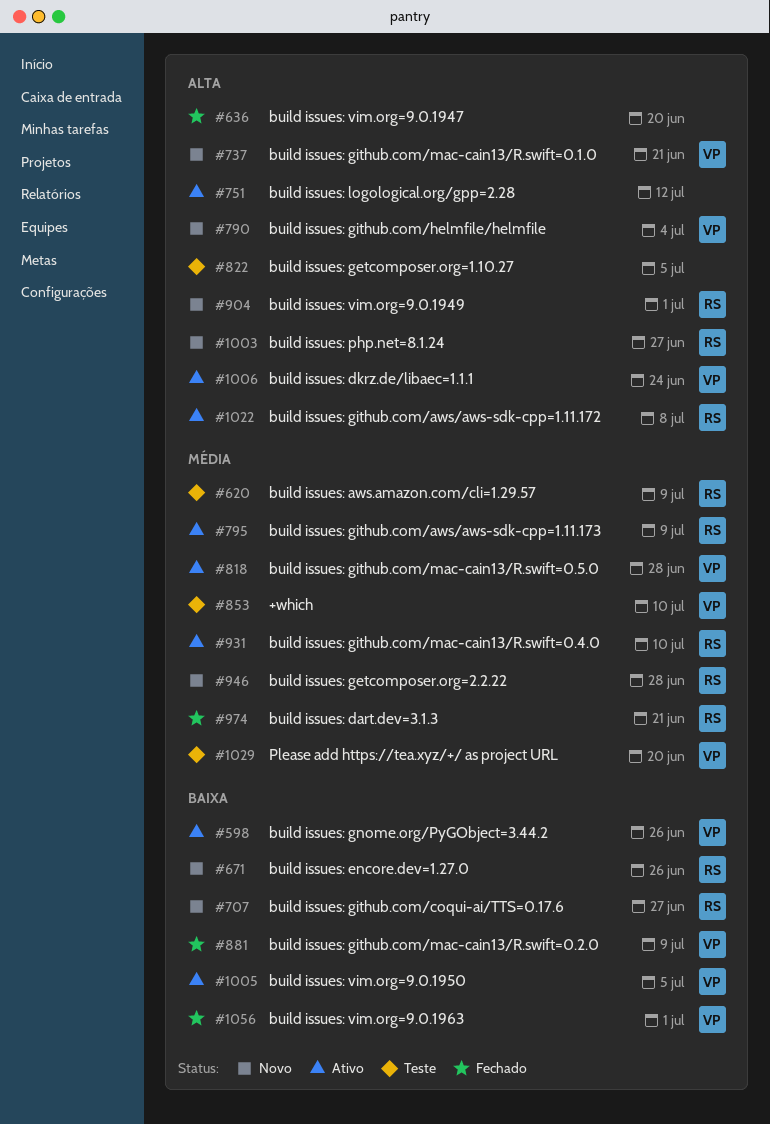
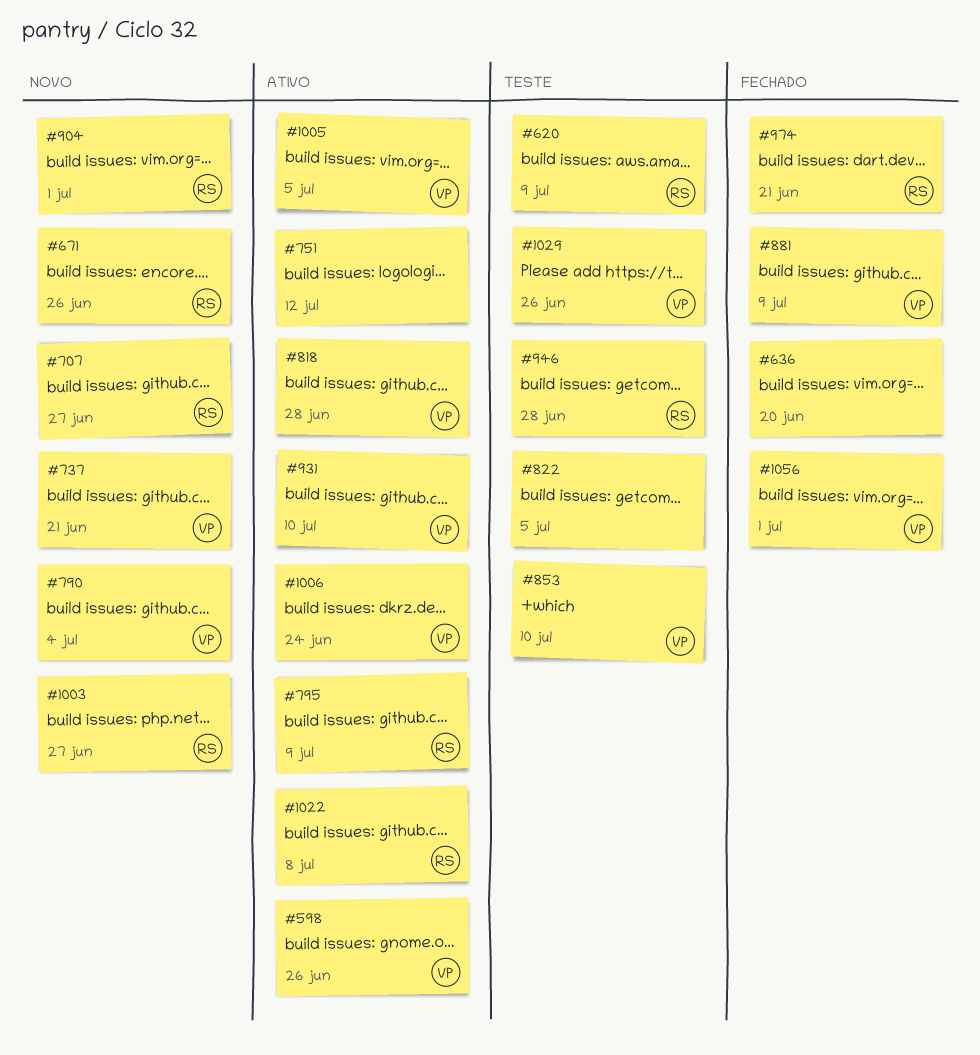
#931, owner: RS -> VP
#946, status: Novo -> Teste
#1029, due: Jun 20 -> Jun 26

